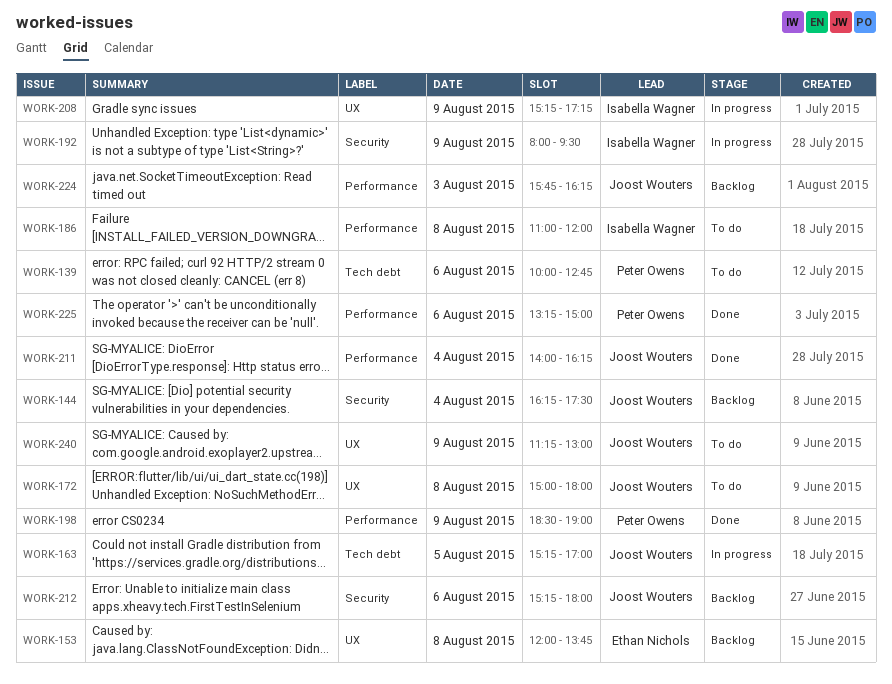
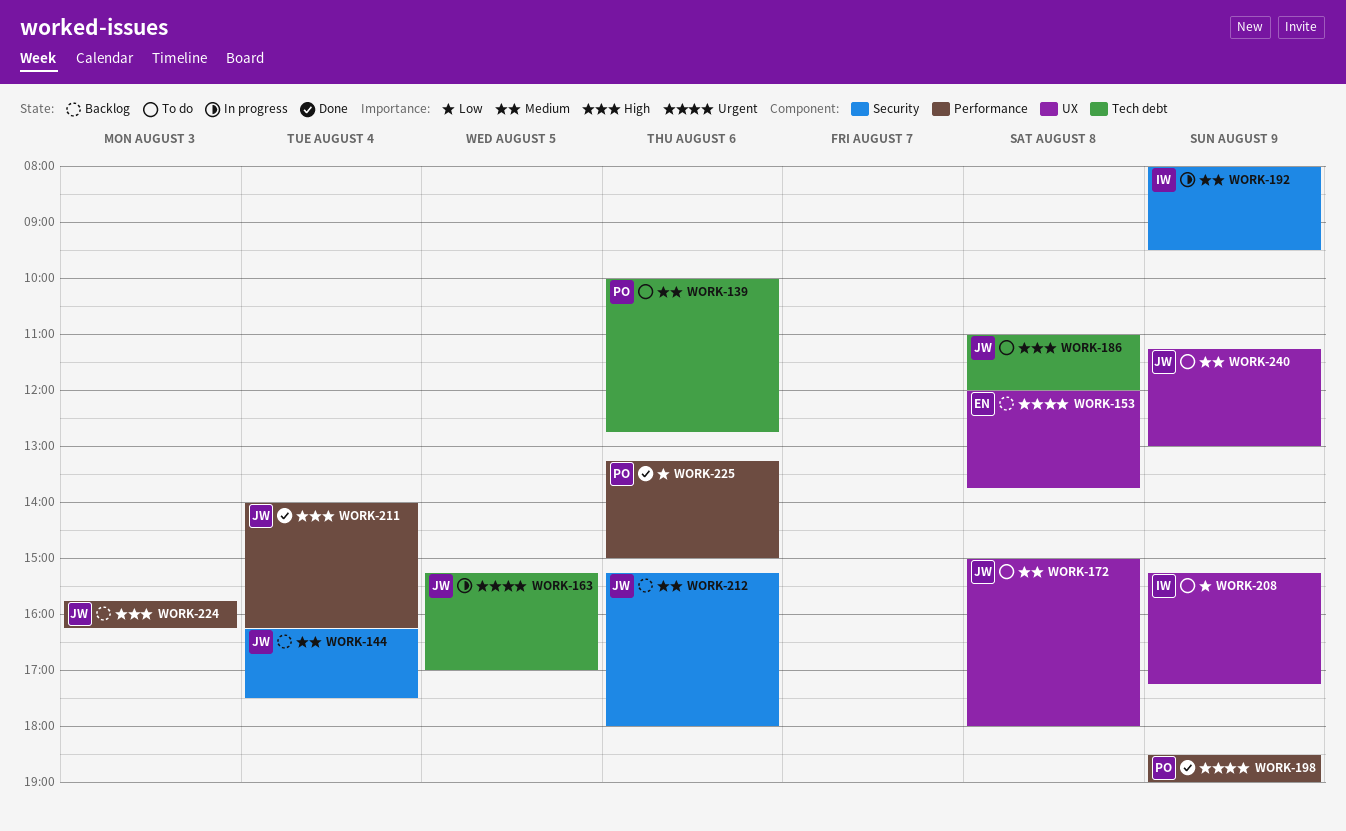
WORK-186, owner: Isabella Wagner -> Joost Wouters
WORK-186, label: Performance -> Tech debt
WORK-208, status: In progress -> To do

